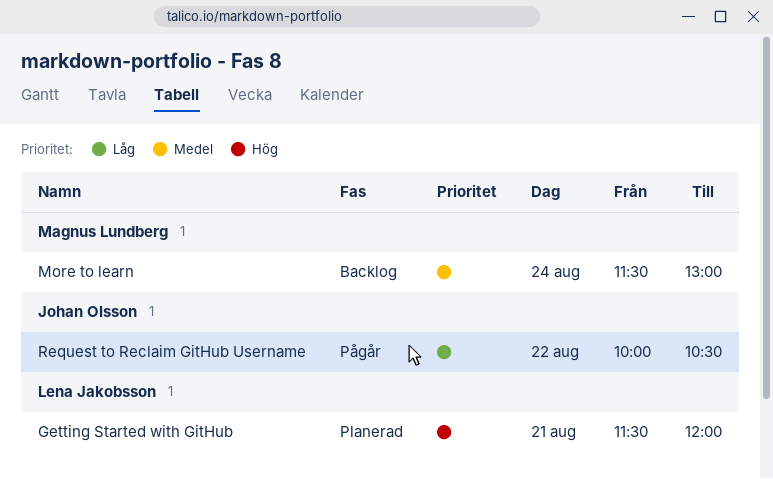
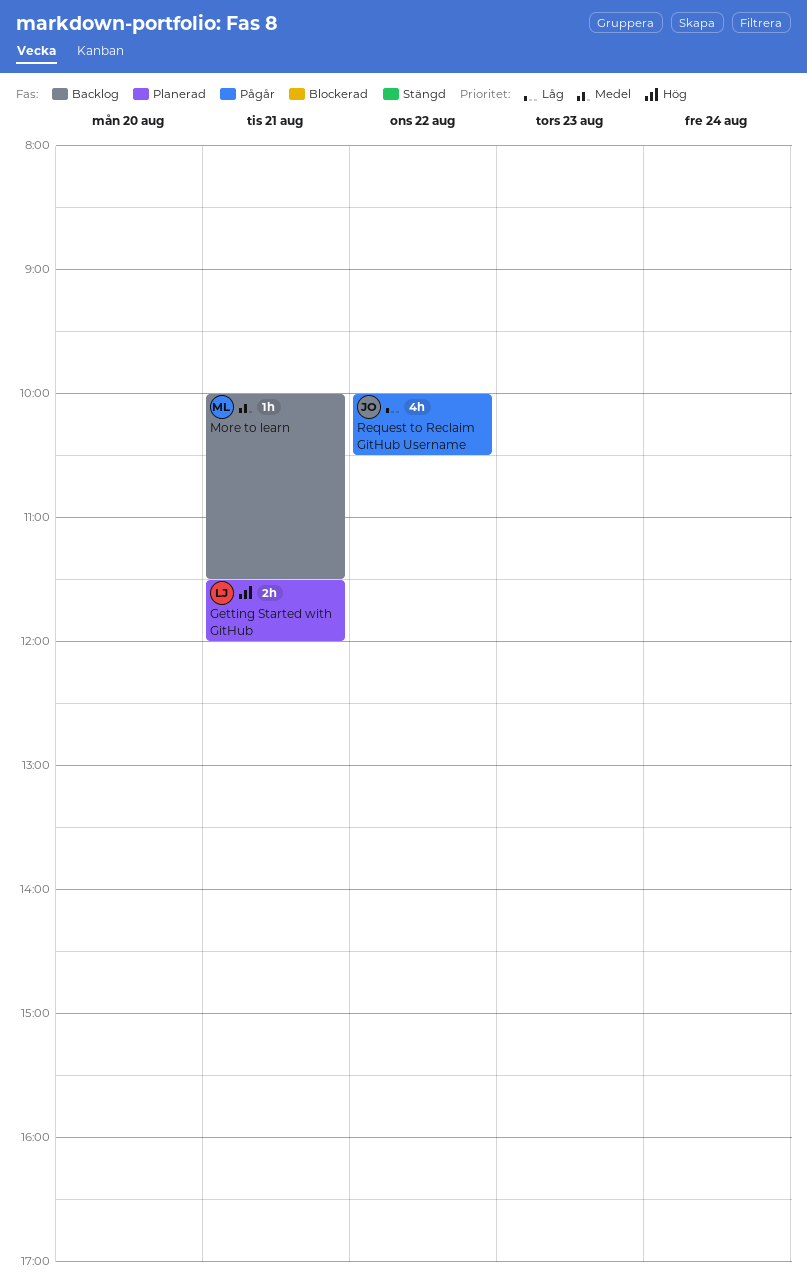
More to learn, day: Aug 24 -> Aug 21
More to learn, begins: 11:30 -> 10:00
More to learn, ends: 13:00 -> 11:30

